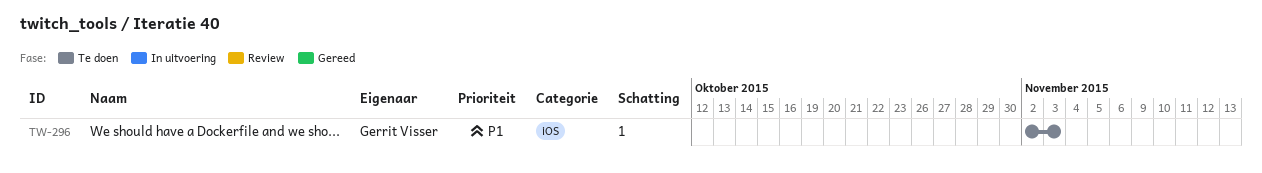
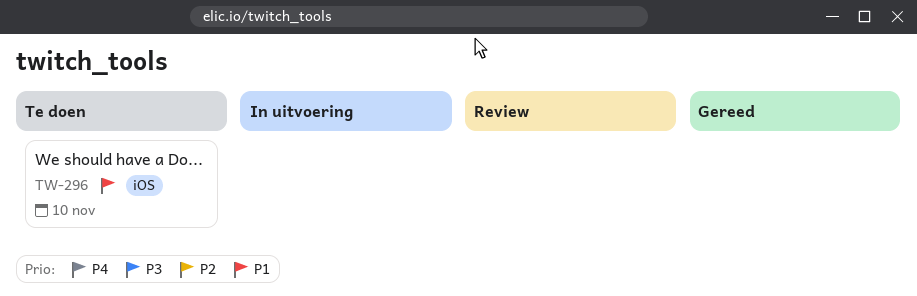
TW-296, due: Nov 3 -> Nov 10

